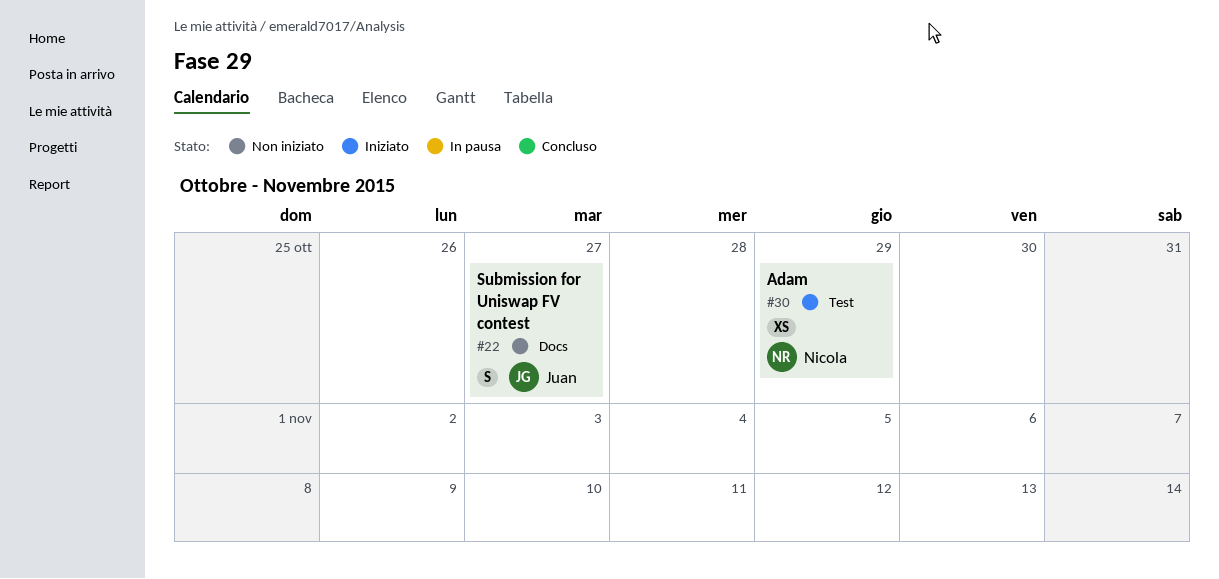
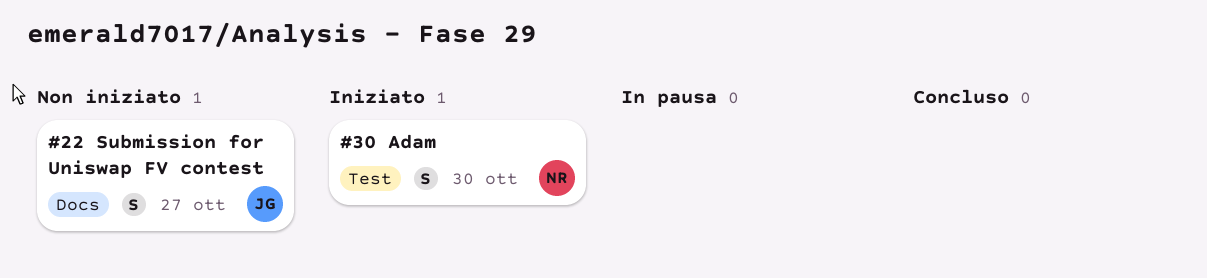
#30, estimate: XS -> S
#30, due: Oct 29 -> Oct 30

